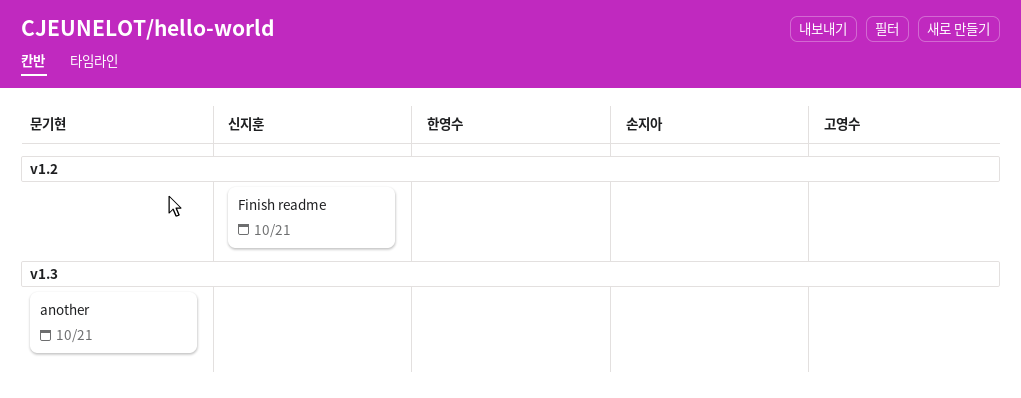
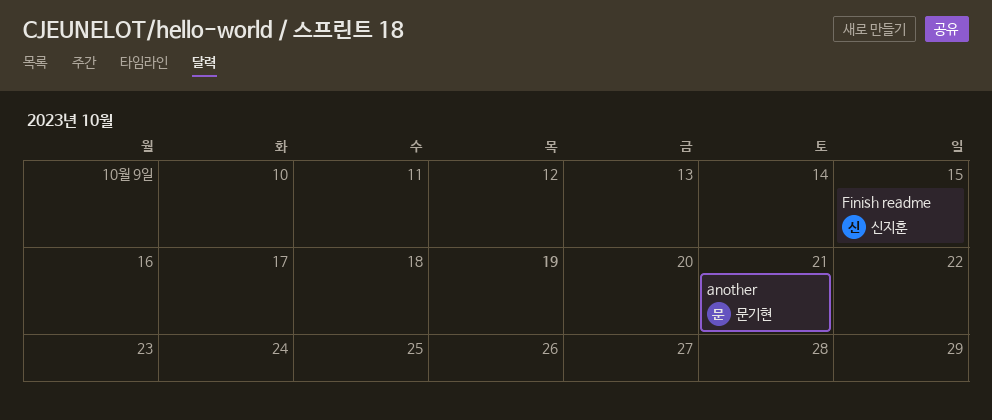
Finish readme, due: Oct 21 -> Oct 15

